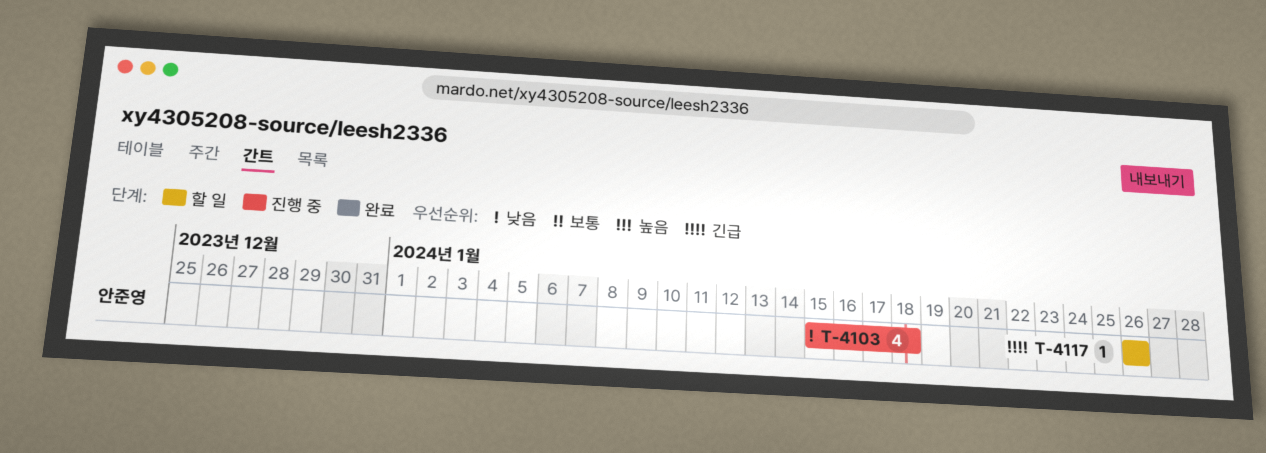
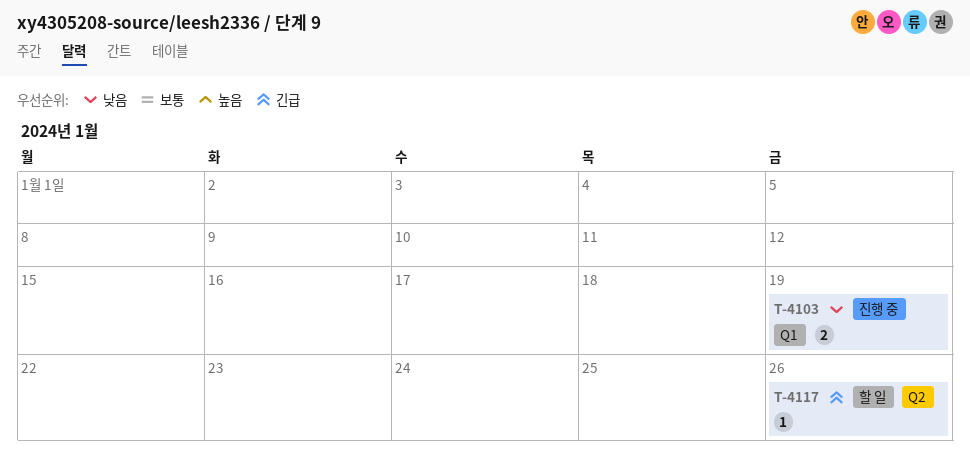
T-4103, estimate: 4 -> 2
T-4103, due: Jan 18 -> Jan 19

